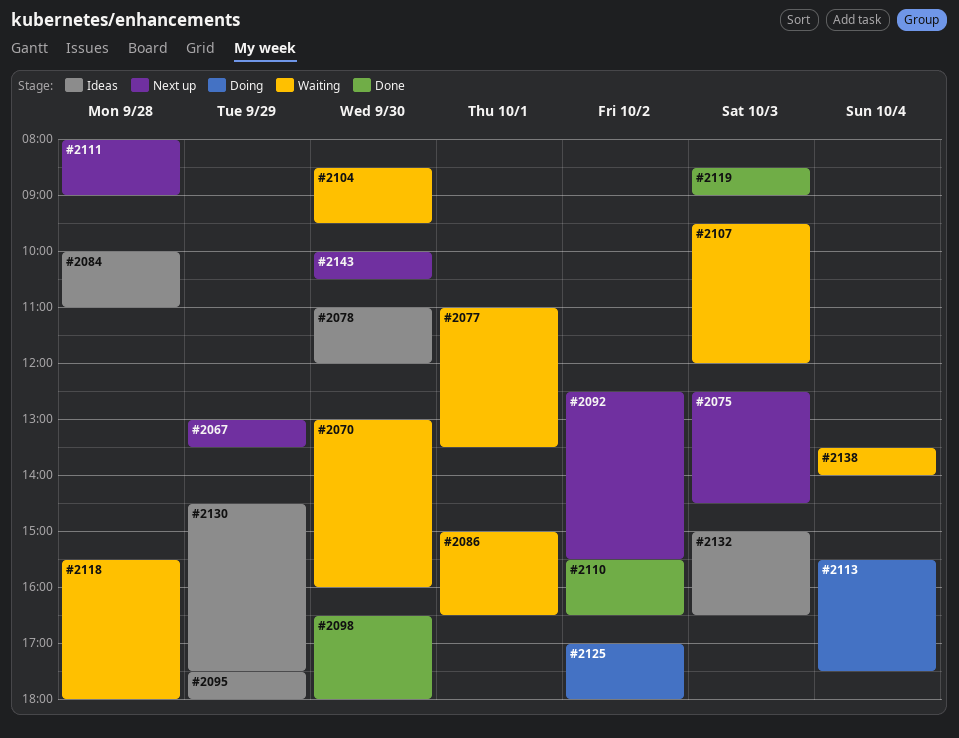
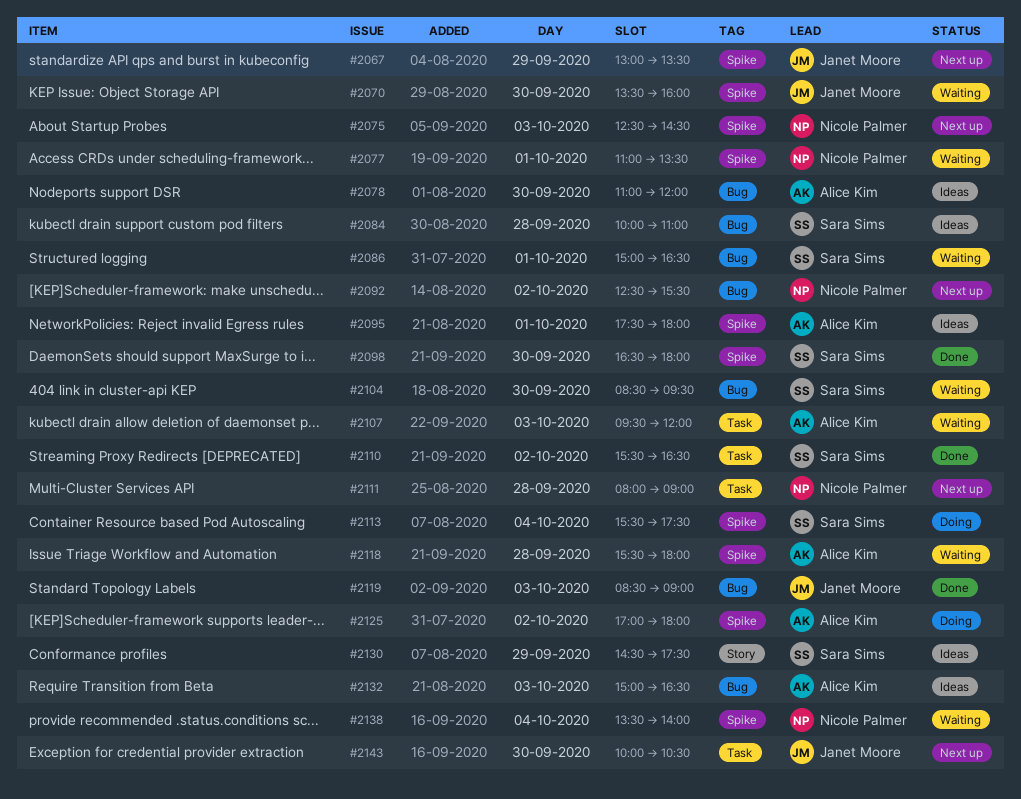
#2070, begins: 13:00 -> 13:30
#2095, day: Sep 29 -> Oct 1

